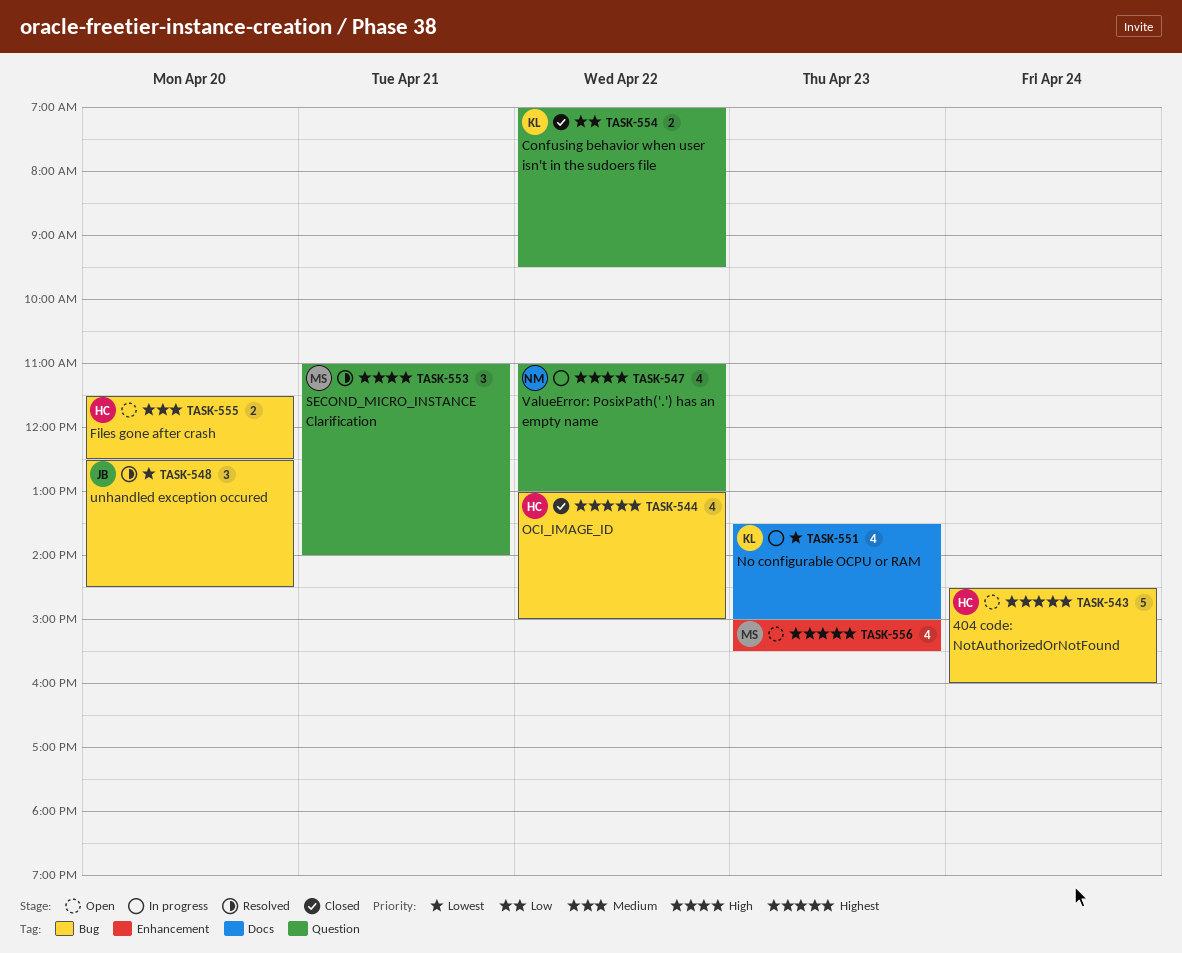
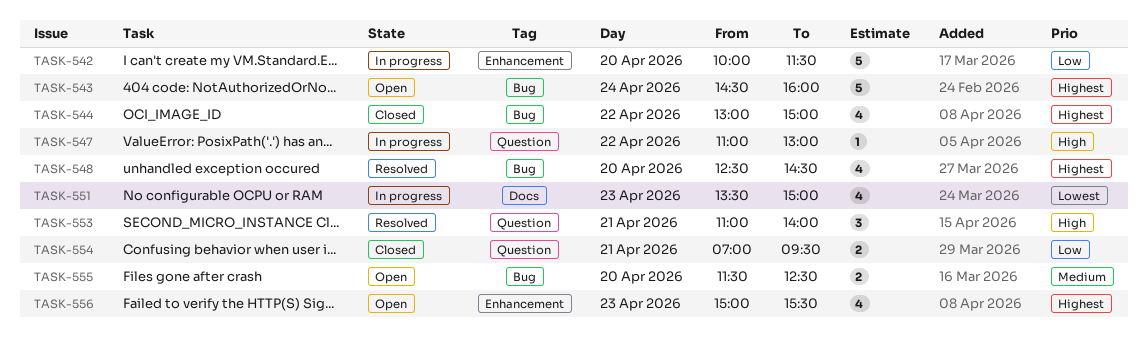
TASK-542: none -> present
TASK-547, estimate: 4 -> 1
TASK-548, priority: Lowest -> Highest
TASK-548, estimate: 3 -> 4
TASK-554, day: Apr 22 -> Apr 21

